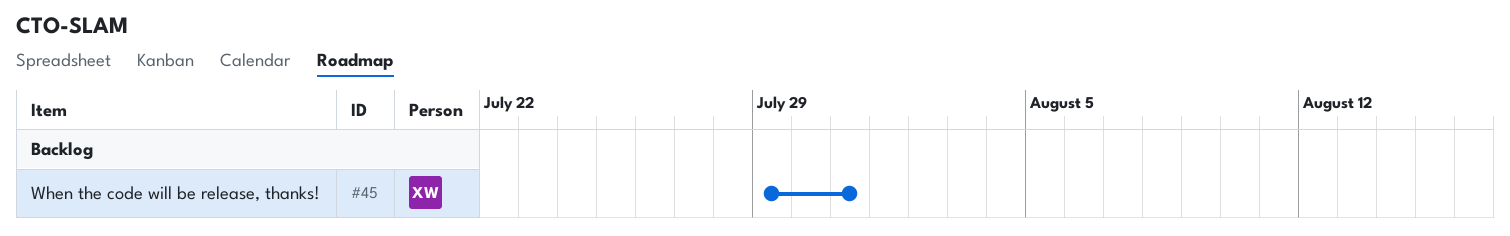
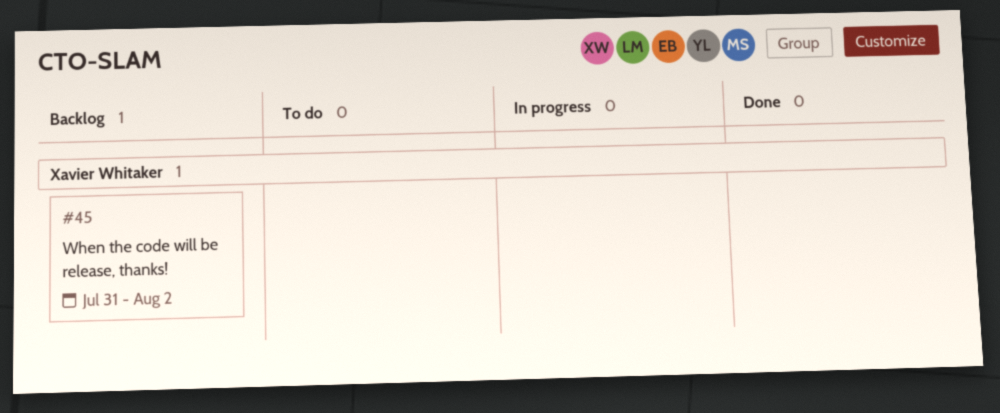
#45, start: Jul 29 -> Jul 31
#45, due: Jul 31 -> Aug 2

